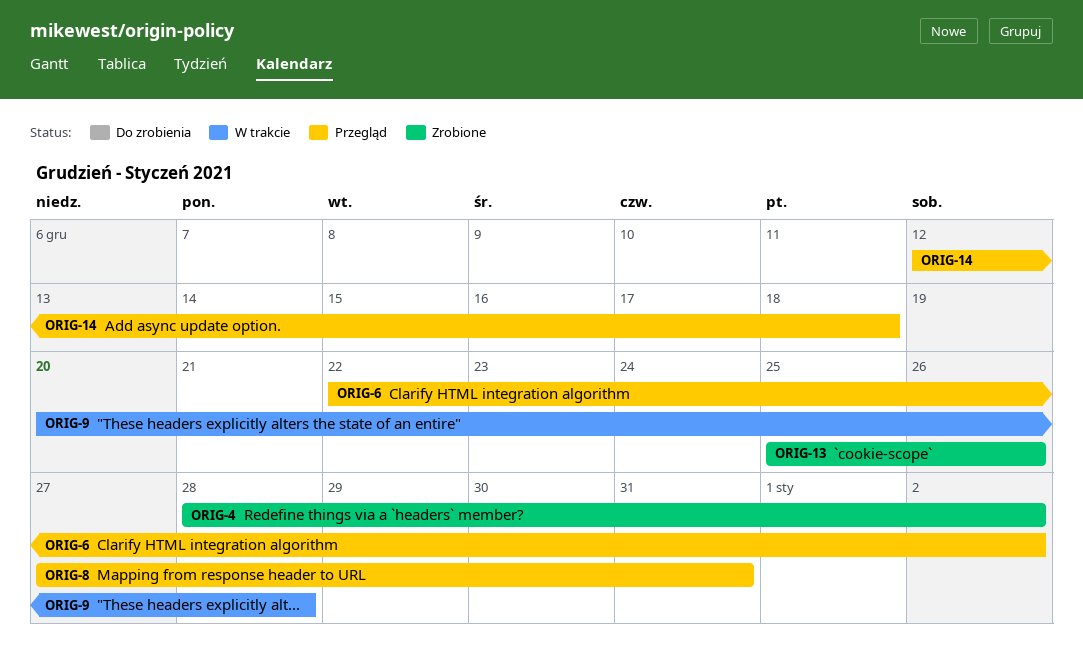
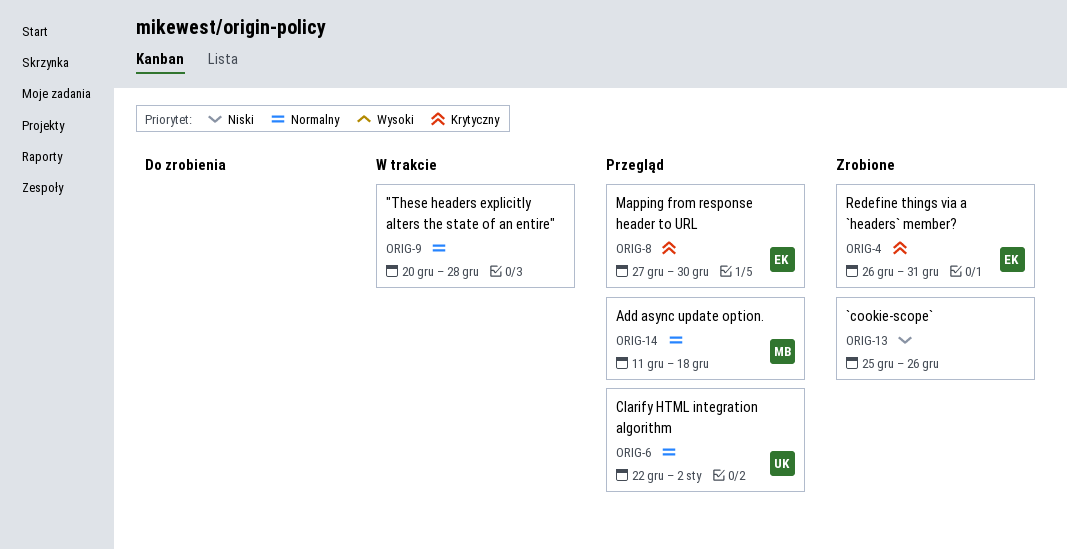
ORIG-4, start: Dec 28 -> Dec 26
ORIG-4, due: Jan 2 -> Dec 31
ORIG-8, due: Dec 31 -> Dec 30
ORIG-14, start: Dec 12 -> Dec 11

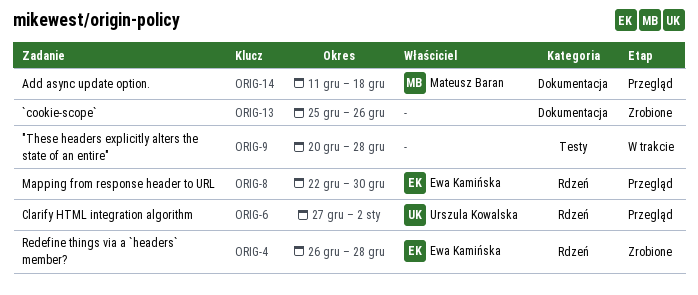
ORIG-4, due: Dec 31 -> Dec 28
ORIG-6, start: Dec 22 -> Dec 27
ORIG-8, start: Dec 27 -> Dec 22

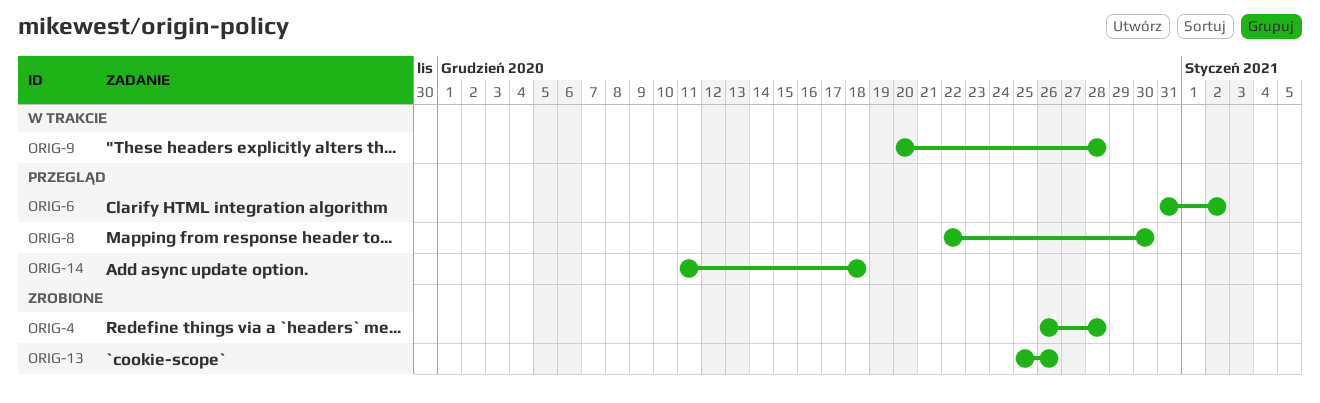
ORIG-6, start: Dec 27 -> Dec 31

